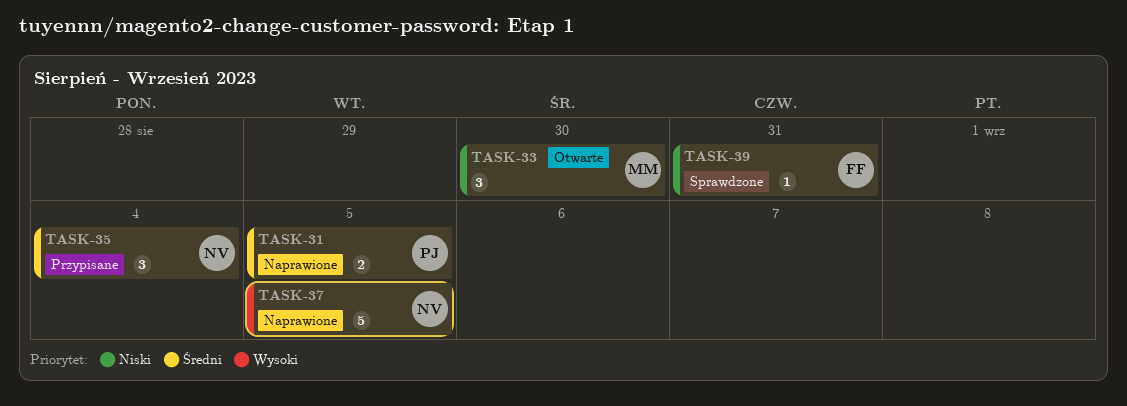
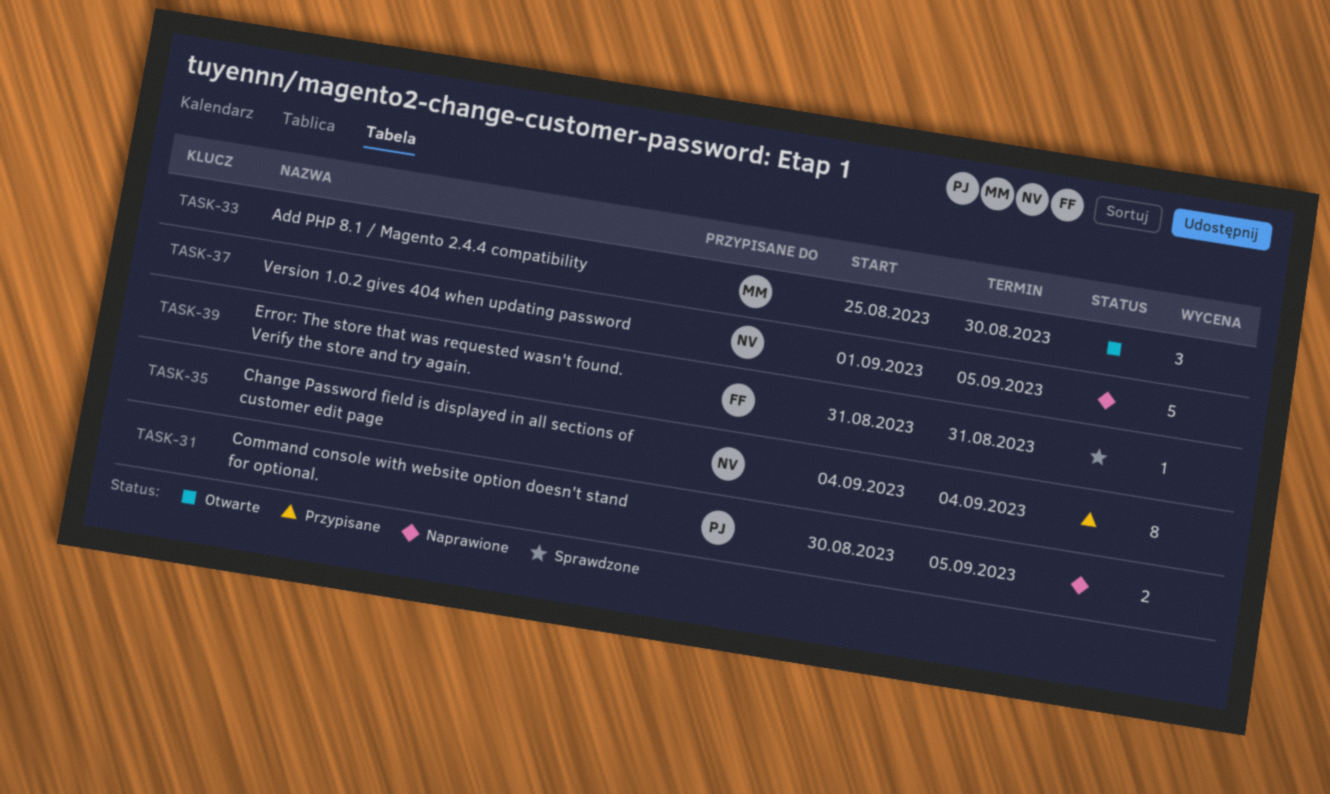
TASK-35, estimate: 3 -> 8

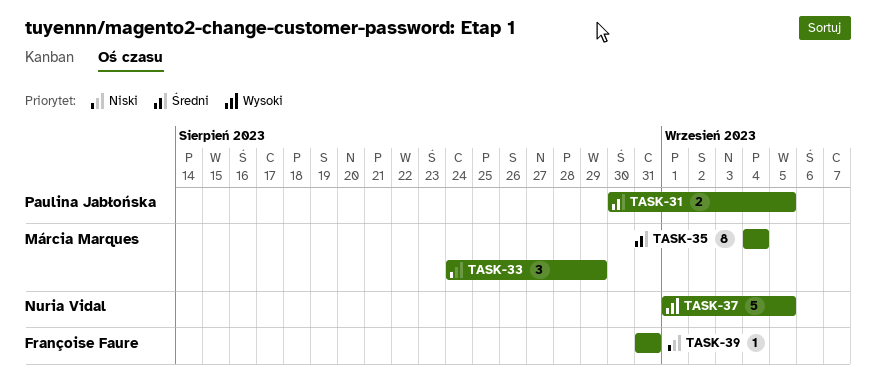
TASK-33, start: Aug 25 -> Aug 24
TASK-33, due: Aug 30 -> Aug 29
TASK-35, owner: Nuria Vidal -> Márcia Marques

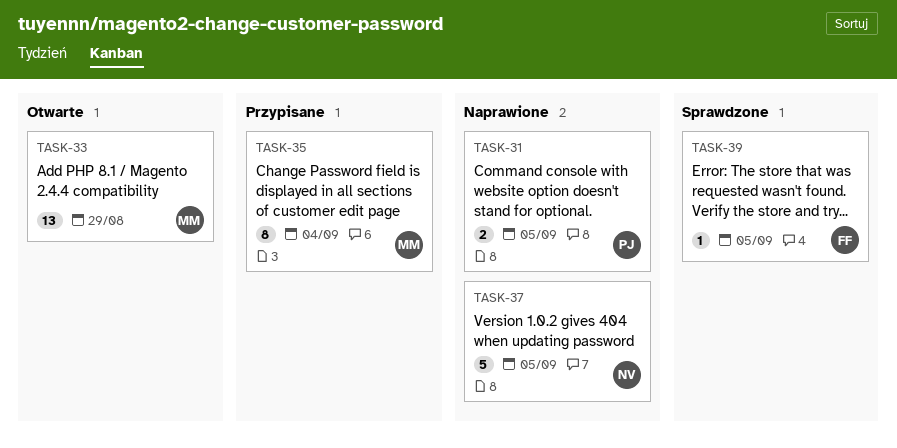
TASK-33, estimate: 3 -> 13
TASK-39, due: Aug 31 -> Sep 5

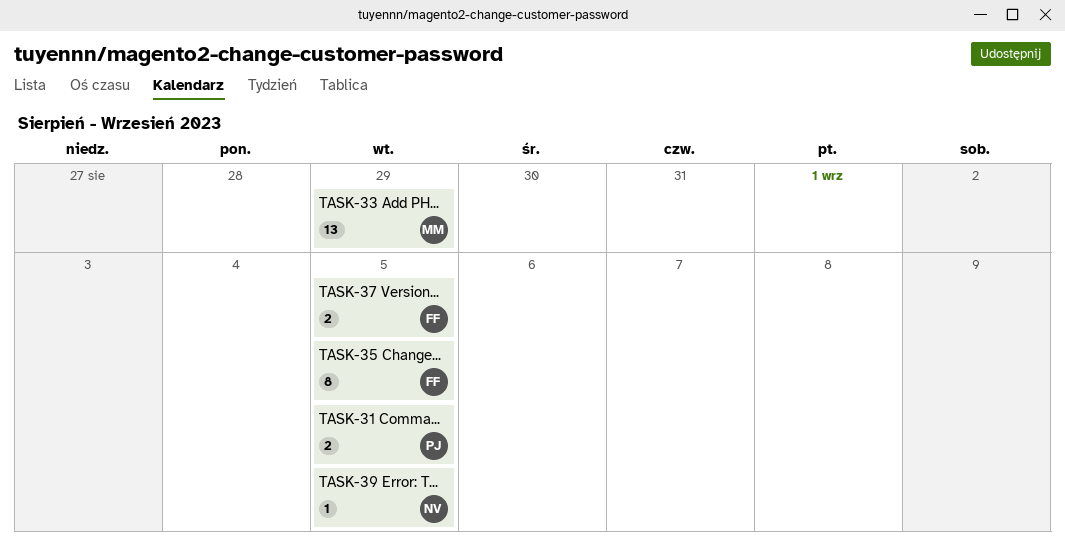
TASK-35, owner: MM -> FF
TASK-35, due: Sep 4 -> Sep 5
TASK-37, owner: NV -> FF
TASK-37, estimate: 5 -> 2
TASK-39, owner: FF -> NV

